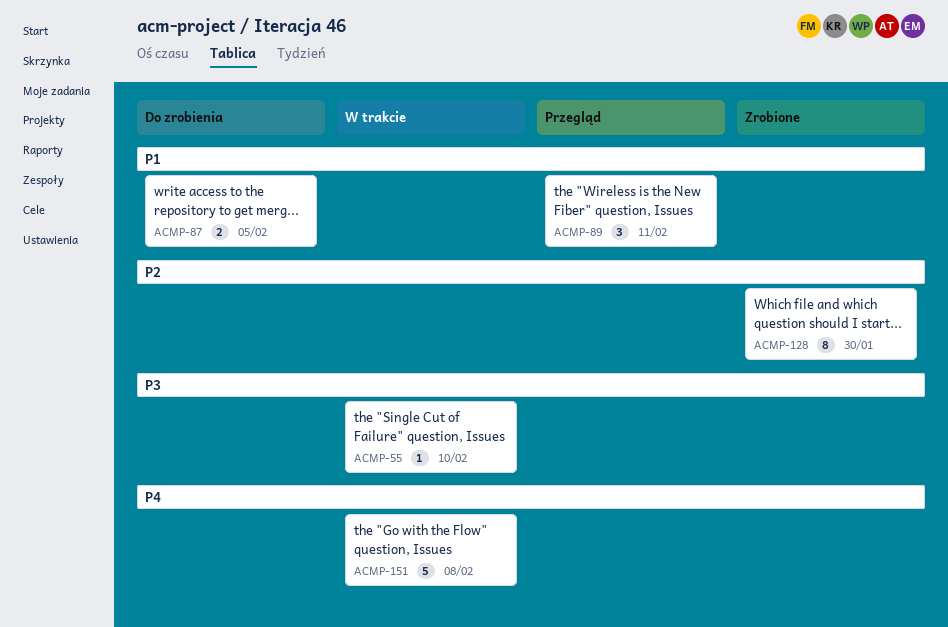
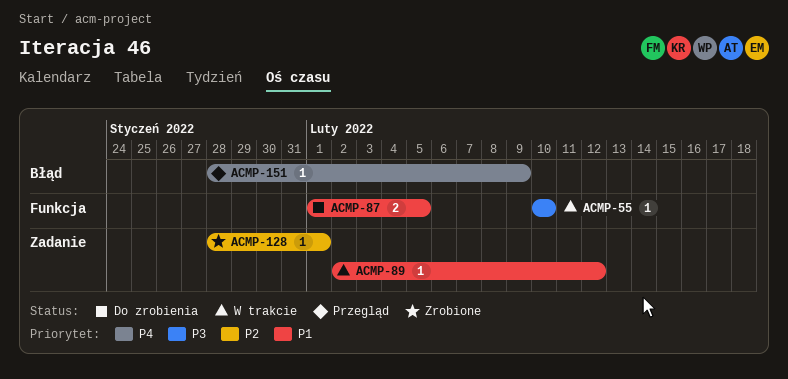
ACMP-89, status: Przegląd -> W trakcie
ACMP-89, estimate: 3 -> 1
ACMP-89, due: Feb 11 -> Feb 12
ACMP-128, estimate: 8 -> 1
ACMP-128, due: Jan 30 -> Feb 1
ACMP-151, status: W trakcie -> Przegląd
ACMP-151, estimate: 5 -> 1
ACMP-151, due: Feb 8 -> Feb 9

